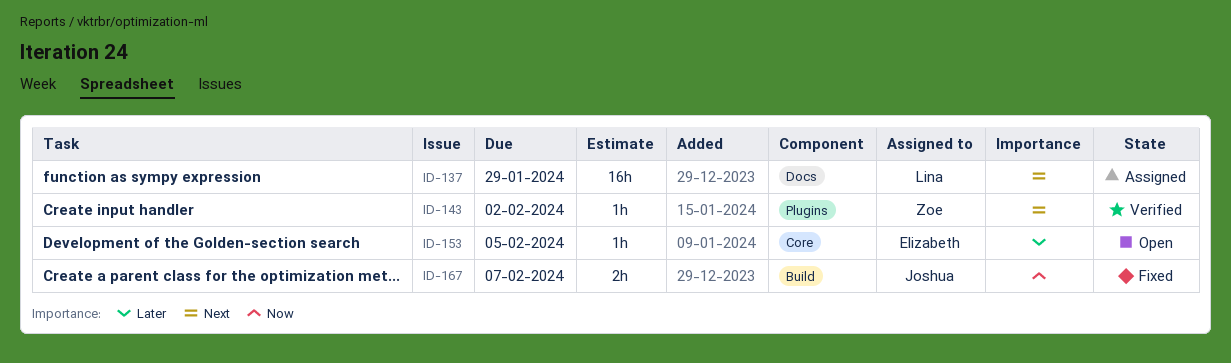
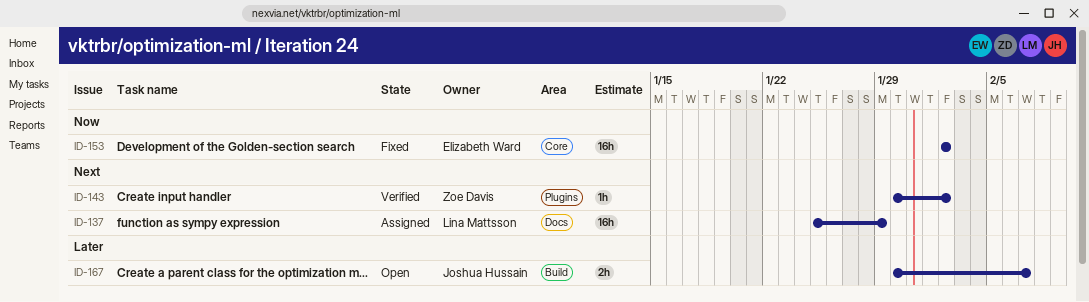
ID-153, status: Open -> Fixed
ID-153, priority: Later -> Now
ID-153, estimate: 1h -> 16h
ID-153, due: Feb 5 -> Feb 2
ID-167, status: Fixed -> Open
ID-167, priority: Now -> Later

